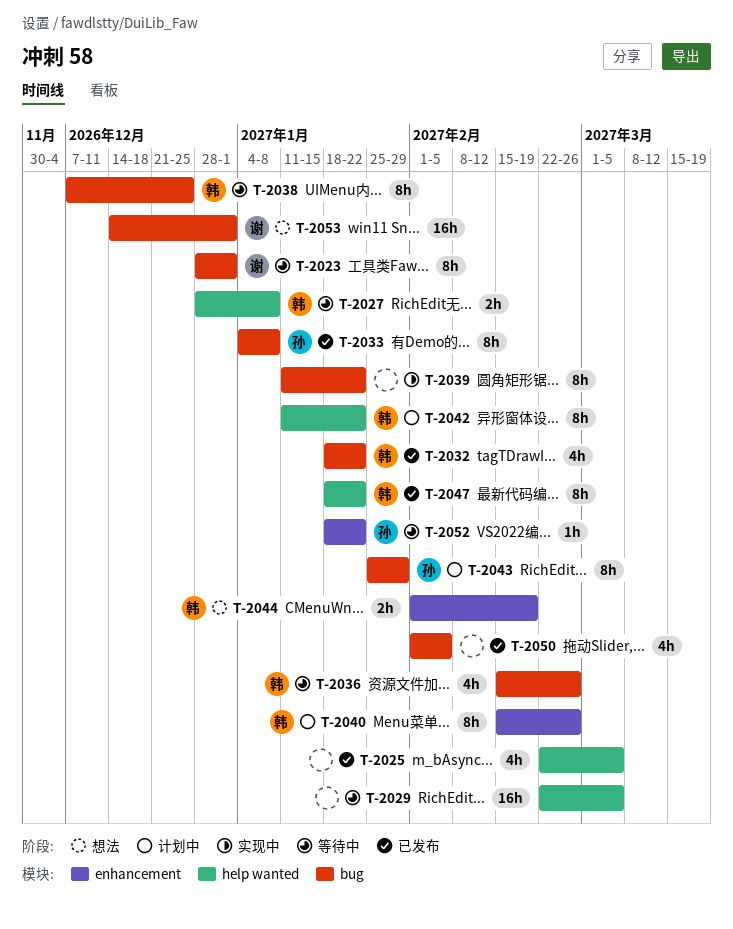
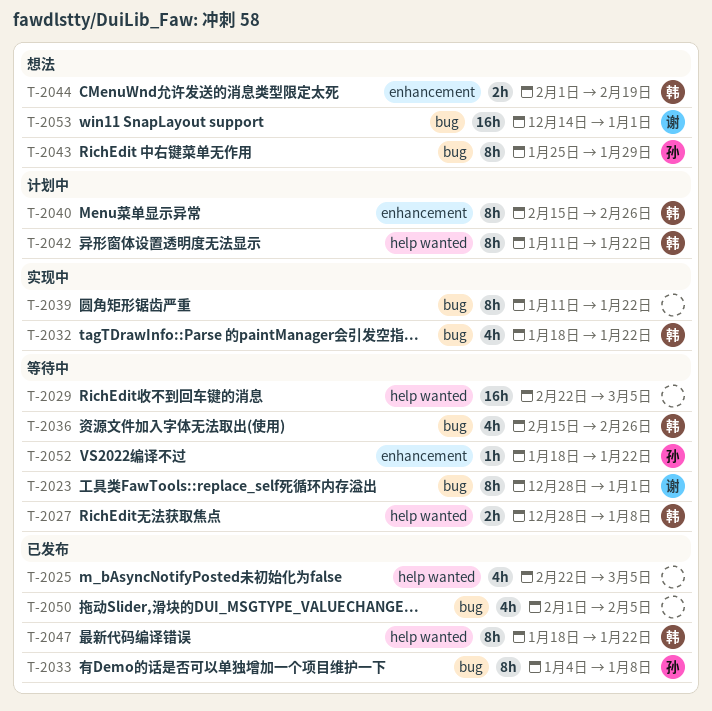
T-2032, status: 已发布 -> 实现中
T-2038: present -> none
T-2043, status: 计划中 -> 想法

